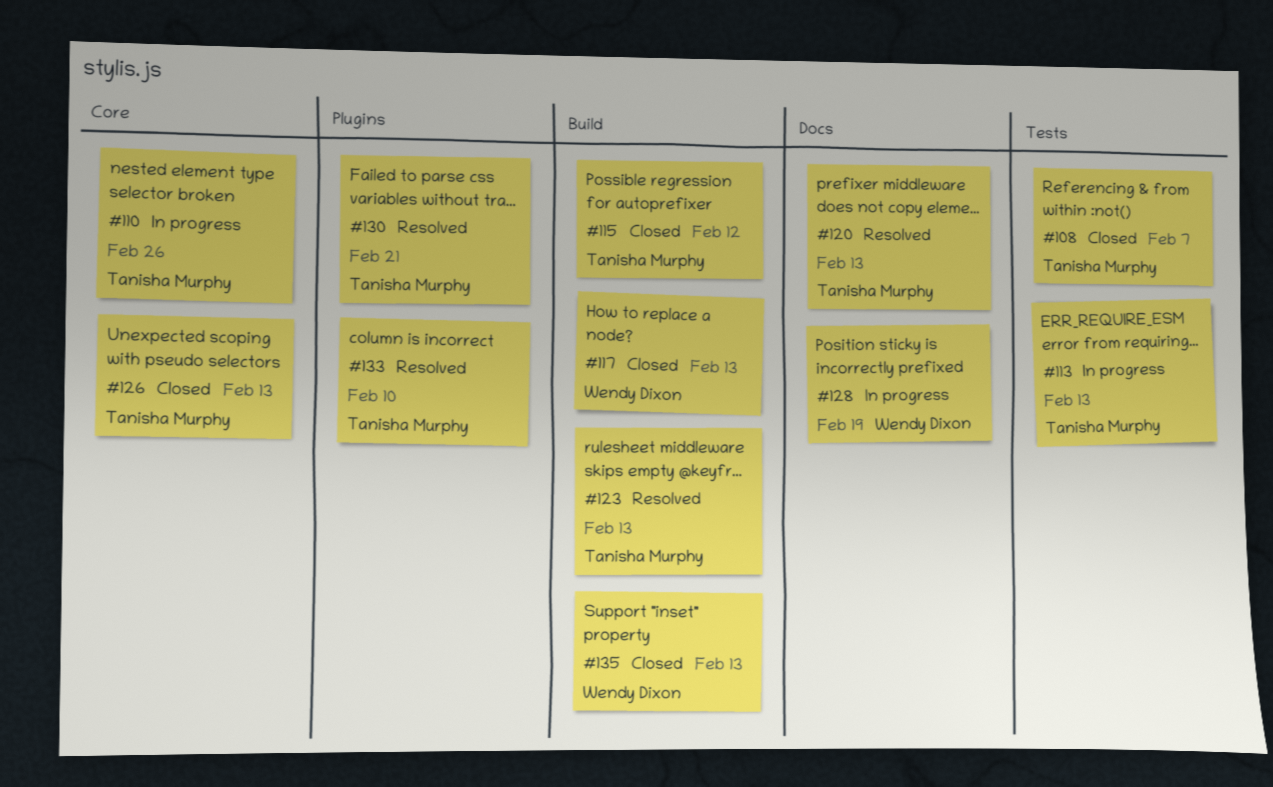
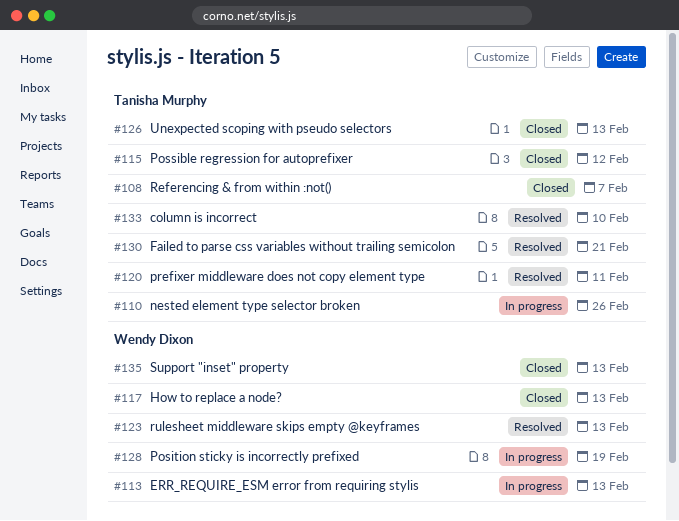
#113, owner: Tanisha Murphy -> Wendy Dixon
#120, due: Feb 13 -> Feb 11
#123, owner: Tanisha Murphy -> Wendy Dixon

